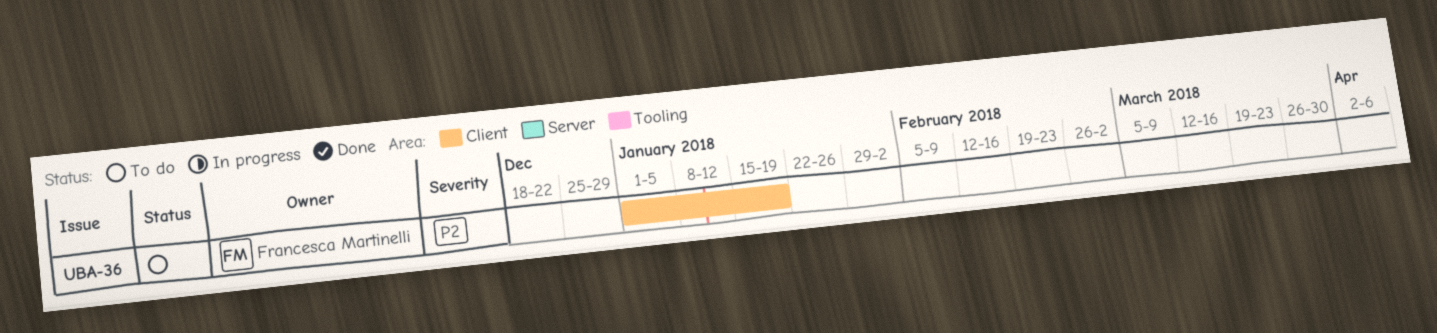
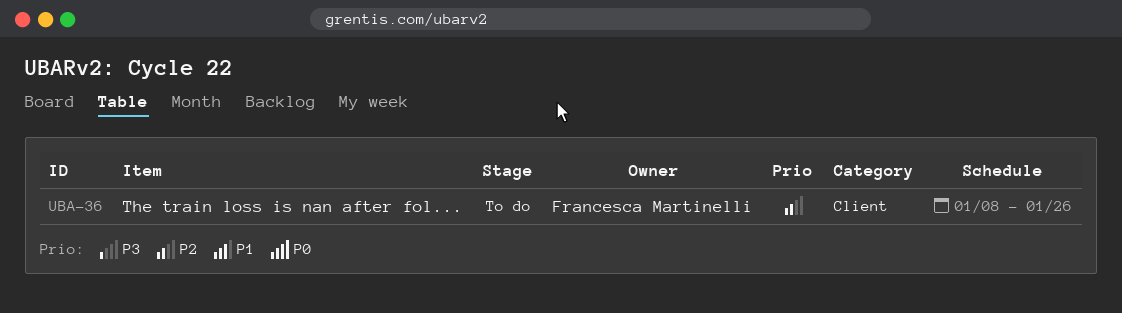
UBA-36, start: Jan 1 -> Jan 8
UBA-36, due: Jan 19 -> Jan 26

